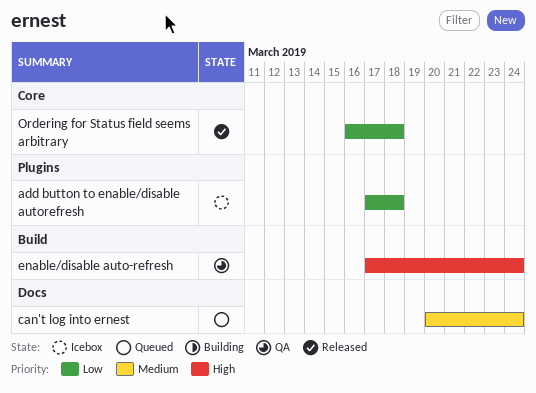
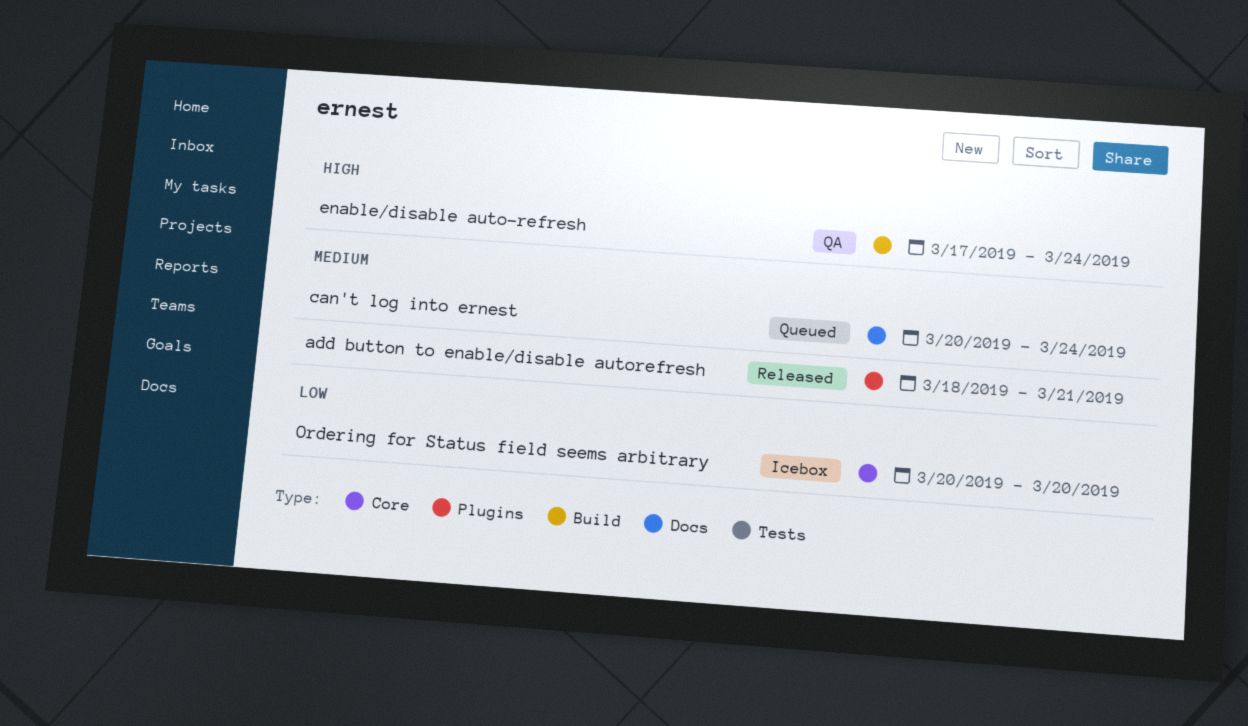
add button to enable/disable autorefresh, status: Icebox -> Released
add button to enable/disable autorefresh, priority: Low -> Medium
add button to enable/disable autorefresh, start: Mar 17 -> Mar 18
add button to enable/disable autorefresh, due: Mar 18 -> Mar 21
Ordering for Status field seems arbitrary, status: Released -> Icebox
Ordering for Status field seems arbitrary, start: Mar 16 -> Mar 20
Ordering for Status field seems arbitrary, due: Mar 18 -> Mar 20

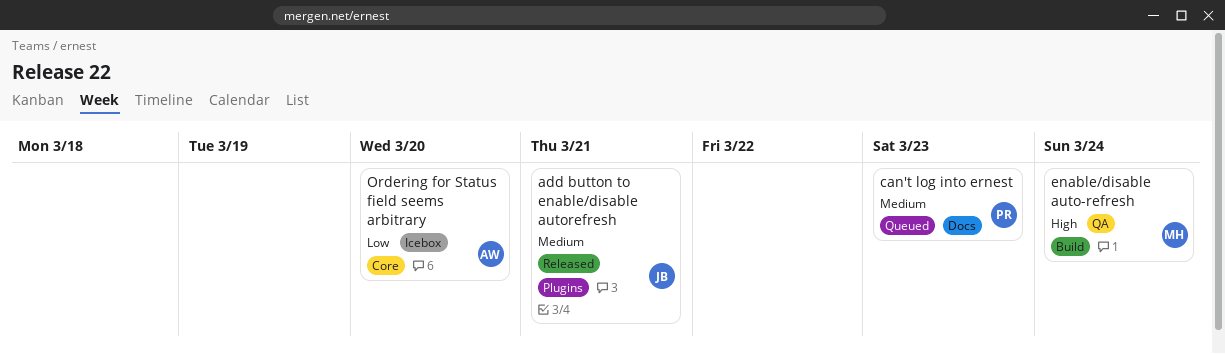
can't log into ernest, due: Mar 24 -> Mar 23

